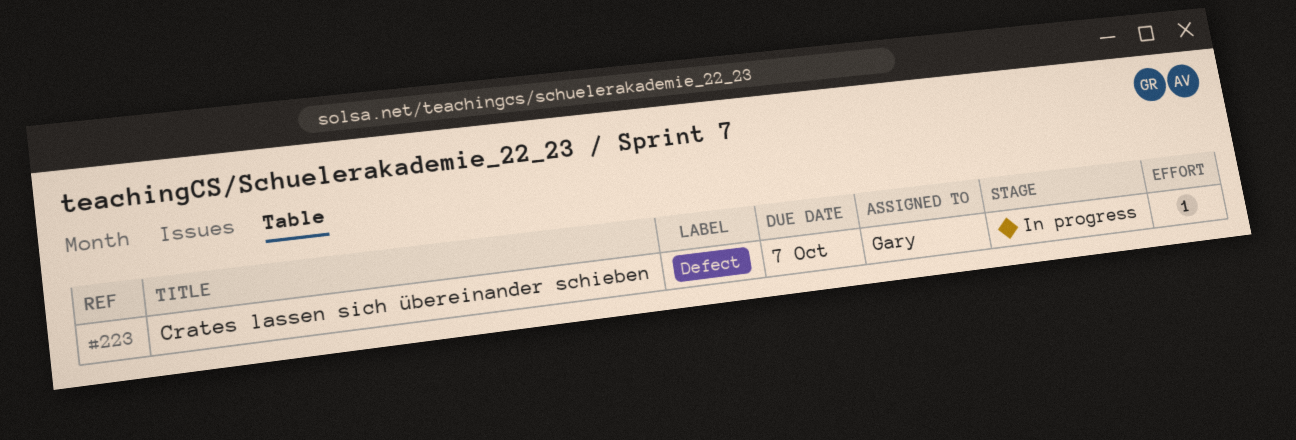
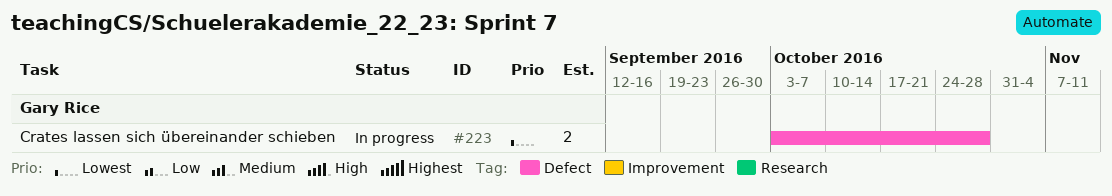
#223, estimate: 1 -> 2
#223, due: Oct 7 -> Oct 28

